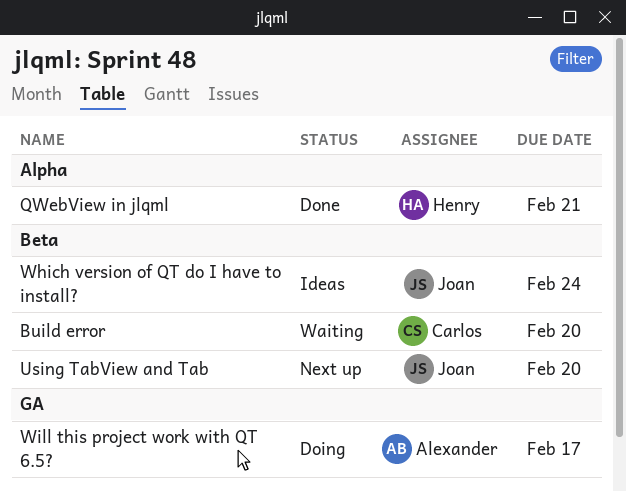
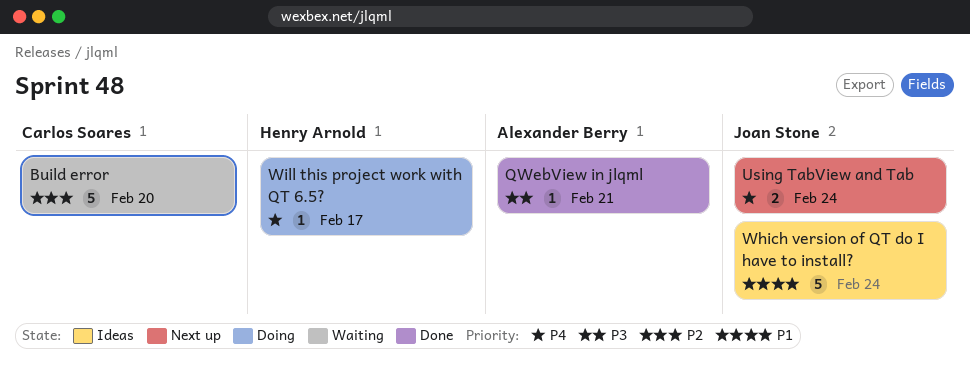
QWebView in jlqml, owner: Henry Arnold -> Alexander Berry
Using TabView and Tab, due: Feb 20 -> Feb 24
Will this project work with QT 6.5?, owner: Alexander Berry -> Henry Arnold

